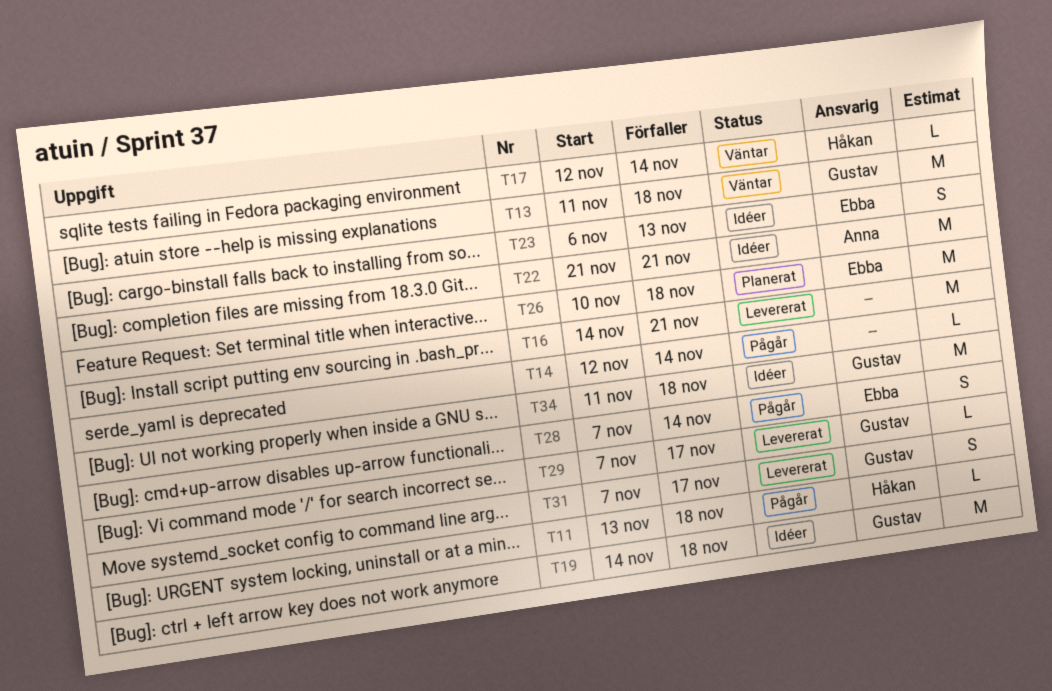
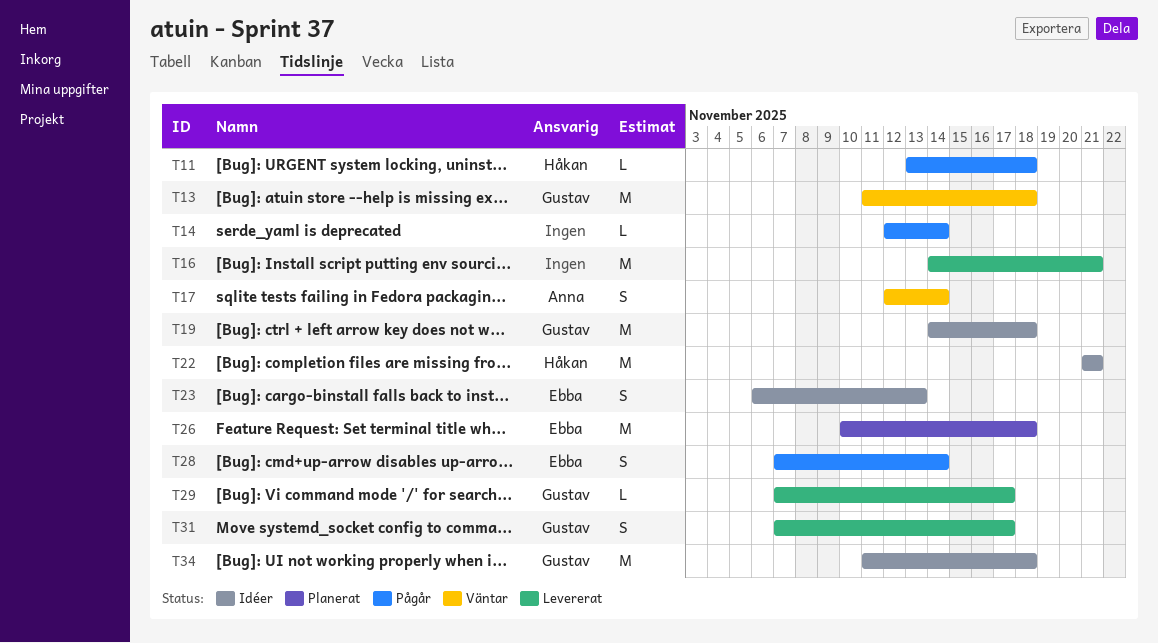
T17, owner: Håkan -> Anna
T17, estimate: L -> S
T22, owner: Anna -> Håkan

